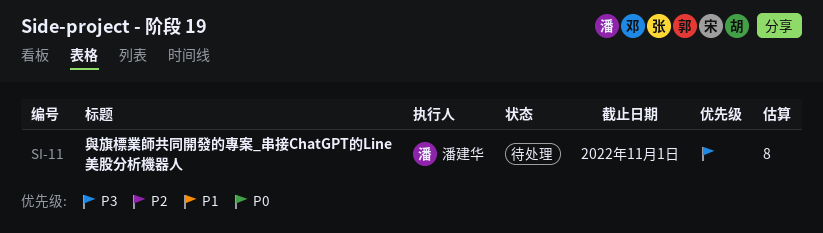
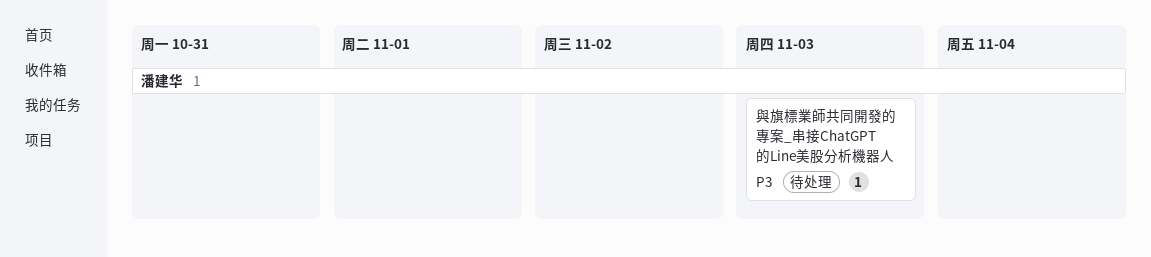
與旗標業師共同開發的專案_串接ChatGPT的Line美股分析機器人, estimate: 8 -> 1
與旗標業師共同開發的專案_串接ChatGPT的Line美股分析機器人, due: Nov 1 -> Nov 3

